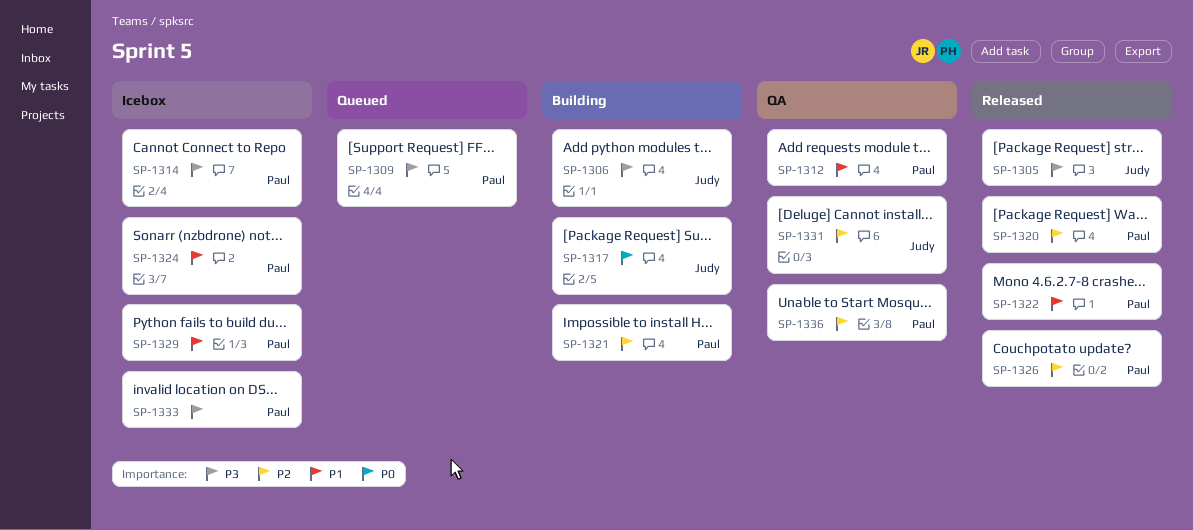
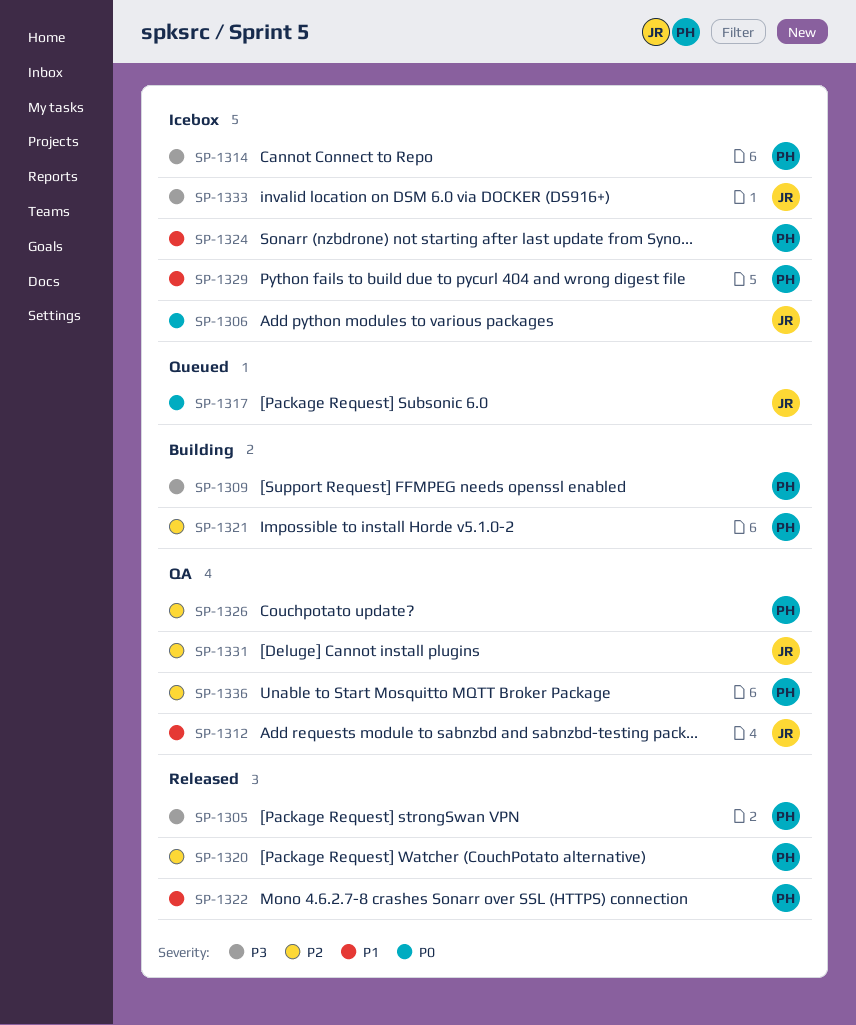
SP-1305, owner: Judy -> Paul
SP-1306, status: Building -> Icebox
SP-1306, priority: P3 -> P0
SP-1309, status: Queued -> Building
SP-1312, owner: Paul -> Judy
SP-1317, status: Building -> Queued
SP-1326, status: Released -> QA
SP-1333, owner: Paul -> Judy

